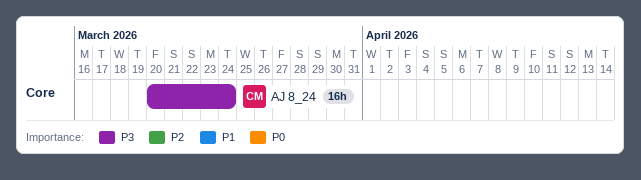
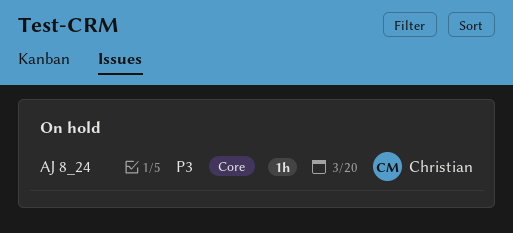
AJ 8_24, estimate: 16h -> 1h
AJ 8_24, due: Mar 24 -> Mar 20

